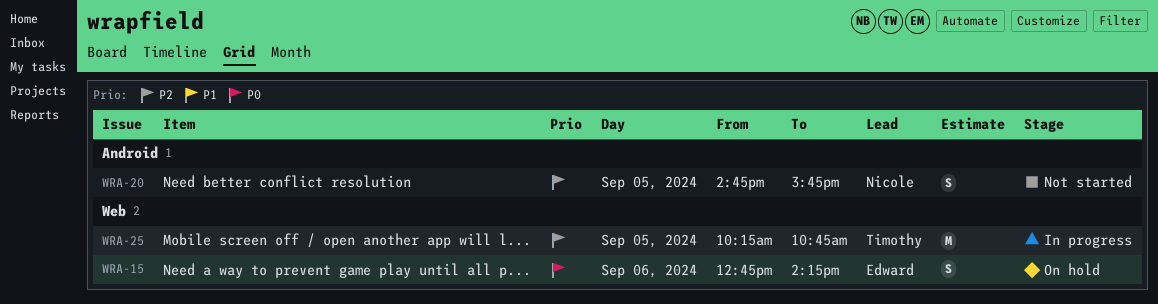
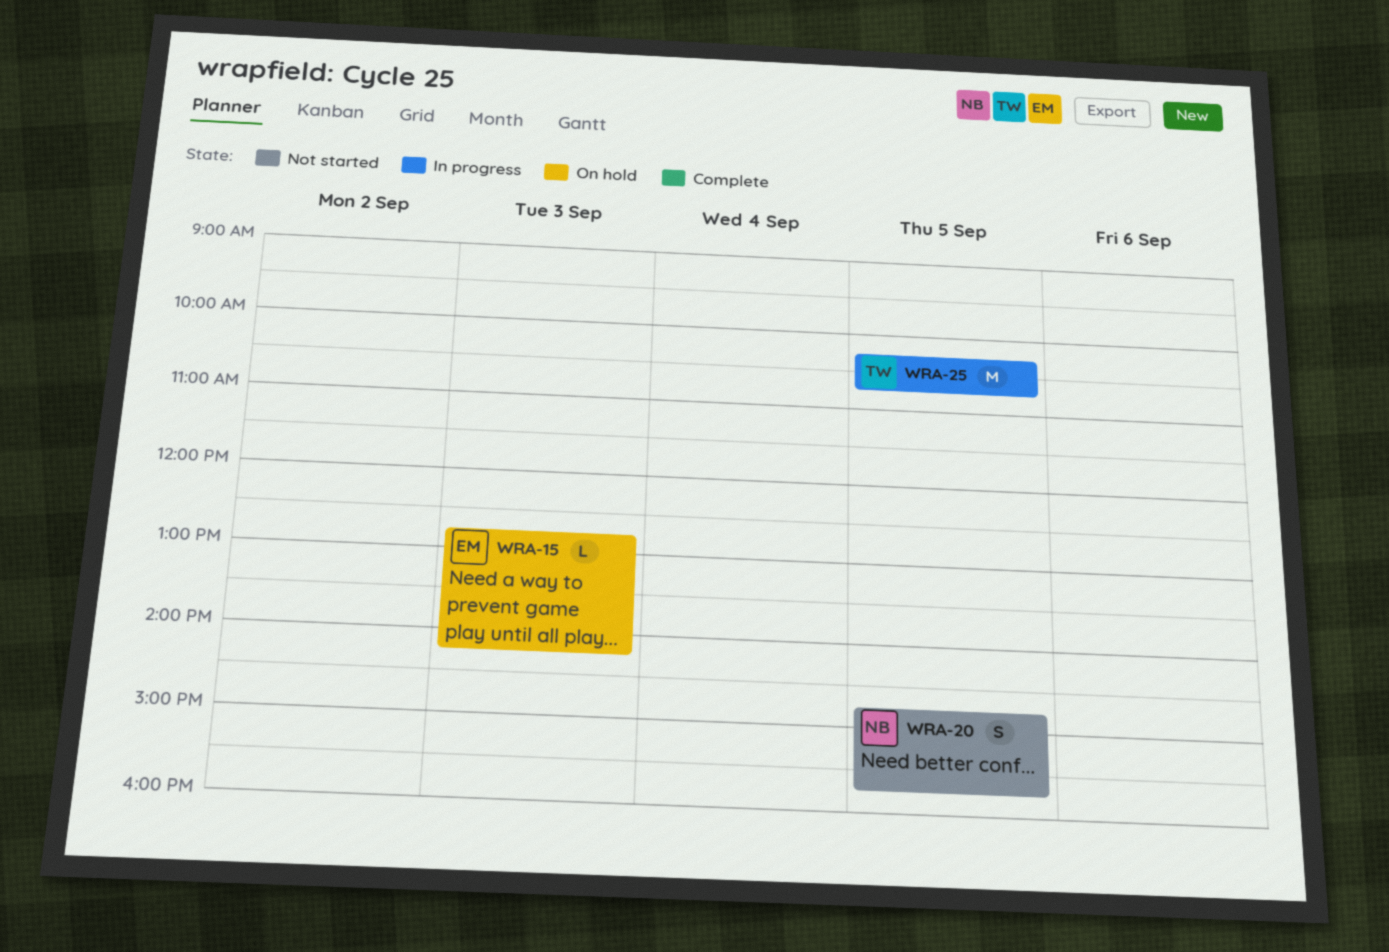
WRA-15, estimate: S -> L
WRA-15, day: Sep 6 -> Sep 3

